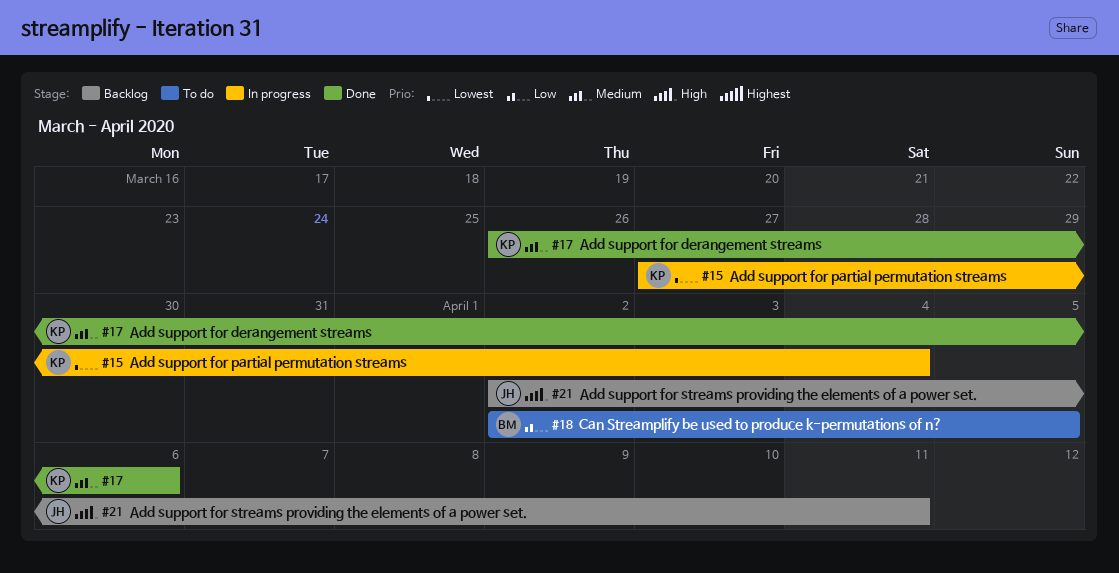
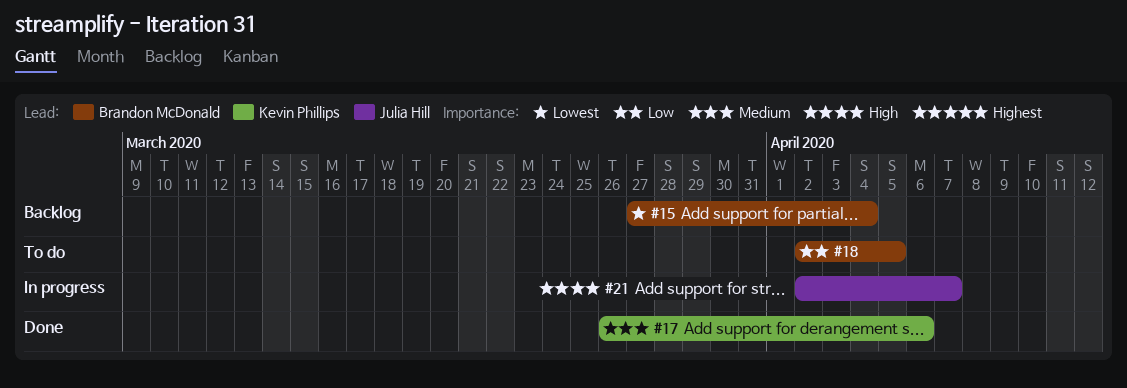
#15, status: In progress -> Backlog
#15, owner: Kevin Phillips -> Brandon McDonald
#21, status: Backlog -> In progress
#21, due: Apr 11 -> Apr 7

